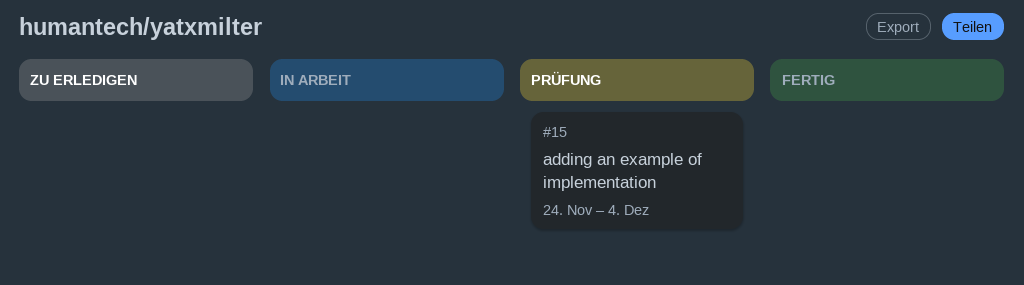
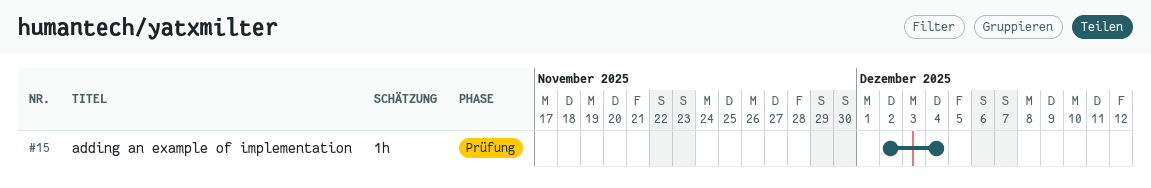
#15, start: Nov 24 -> Dec 2

